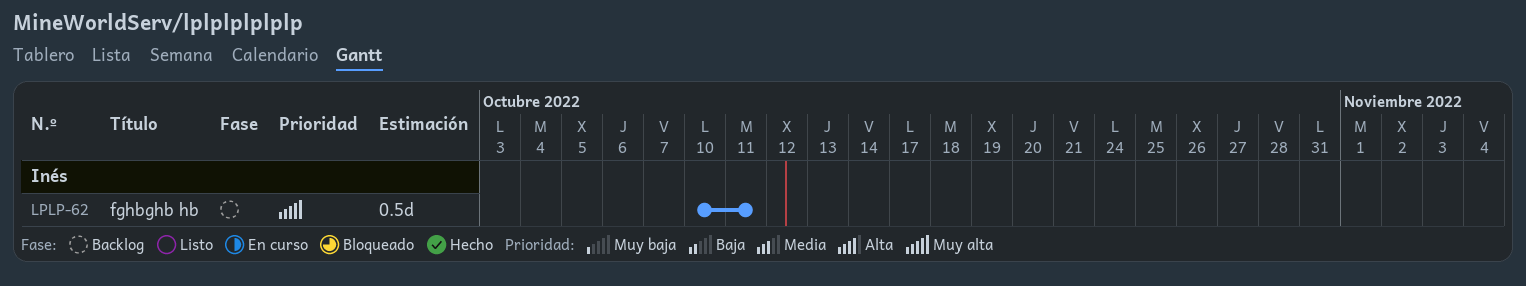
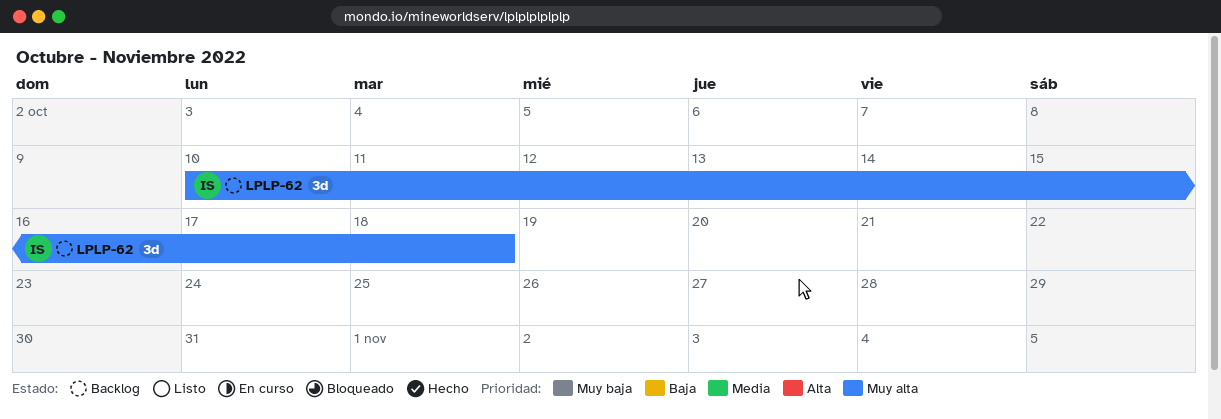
LPLP-62, estimate: 0.5d -> 3d
LPLP-62, due: Oct 11 -> Oct 18

